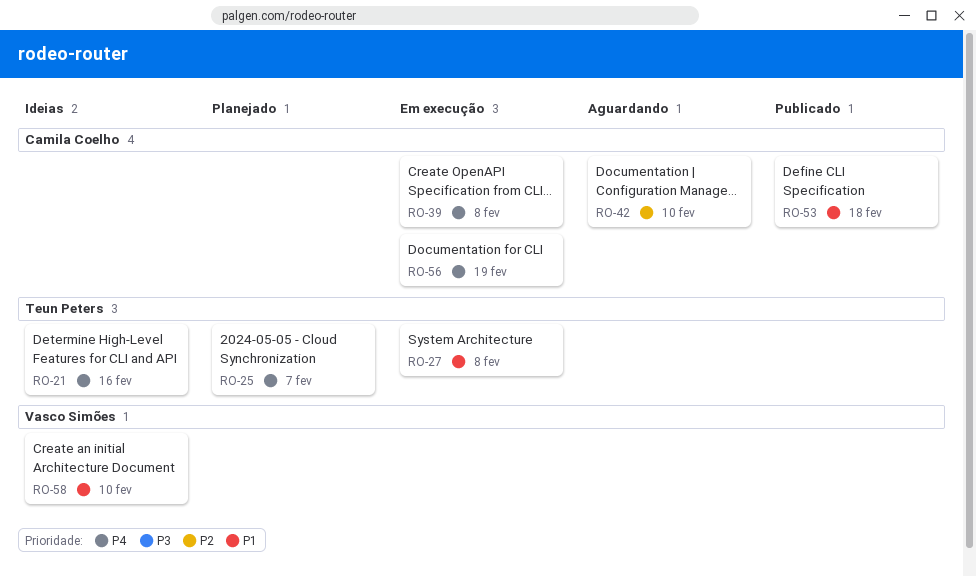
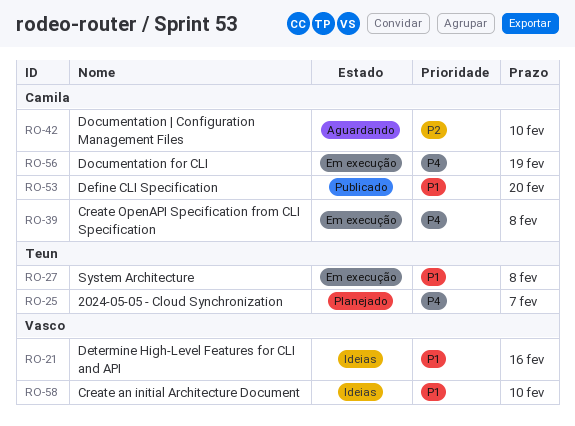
RO-21, owner: Teun Peters -> Vasco Simões
RO-21, priority: P4 -> P1
RO-53, due: Feb 18 -> Feb 20

